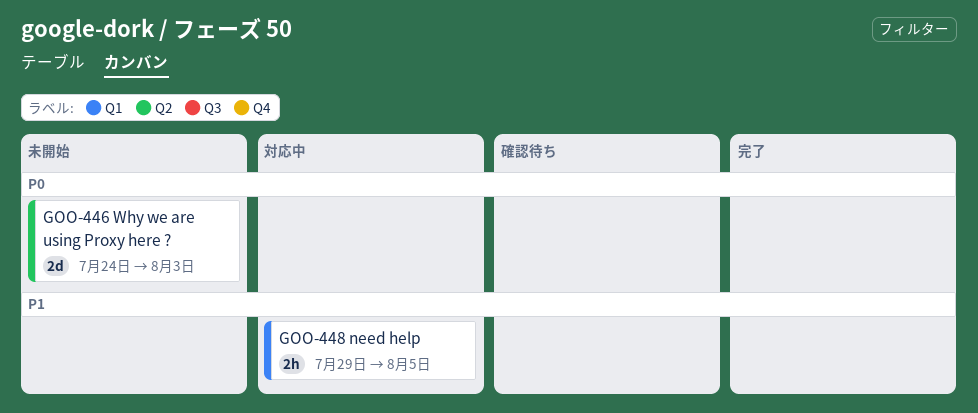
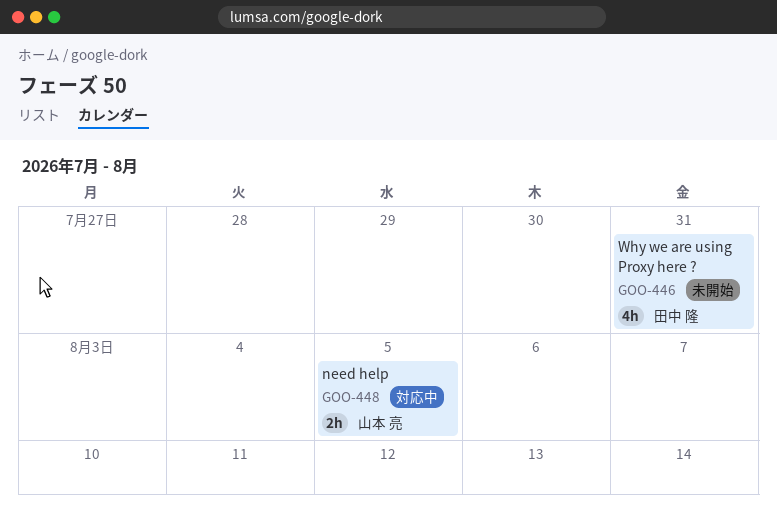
GOO-446, estimate: 2d -> 4h
GOO-446, due: Aug 3 -> Jul 31

